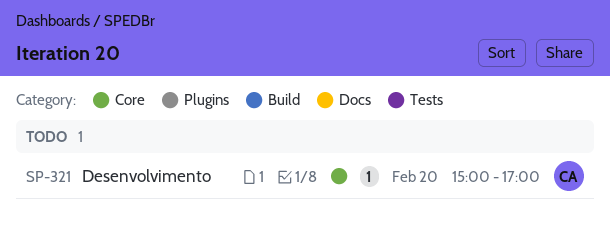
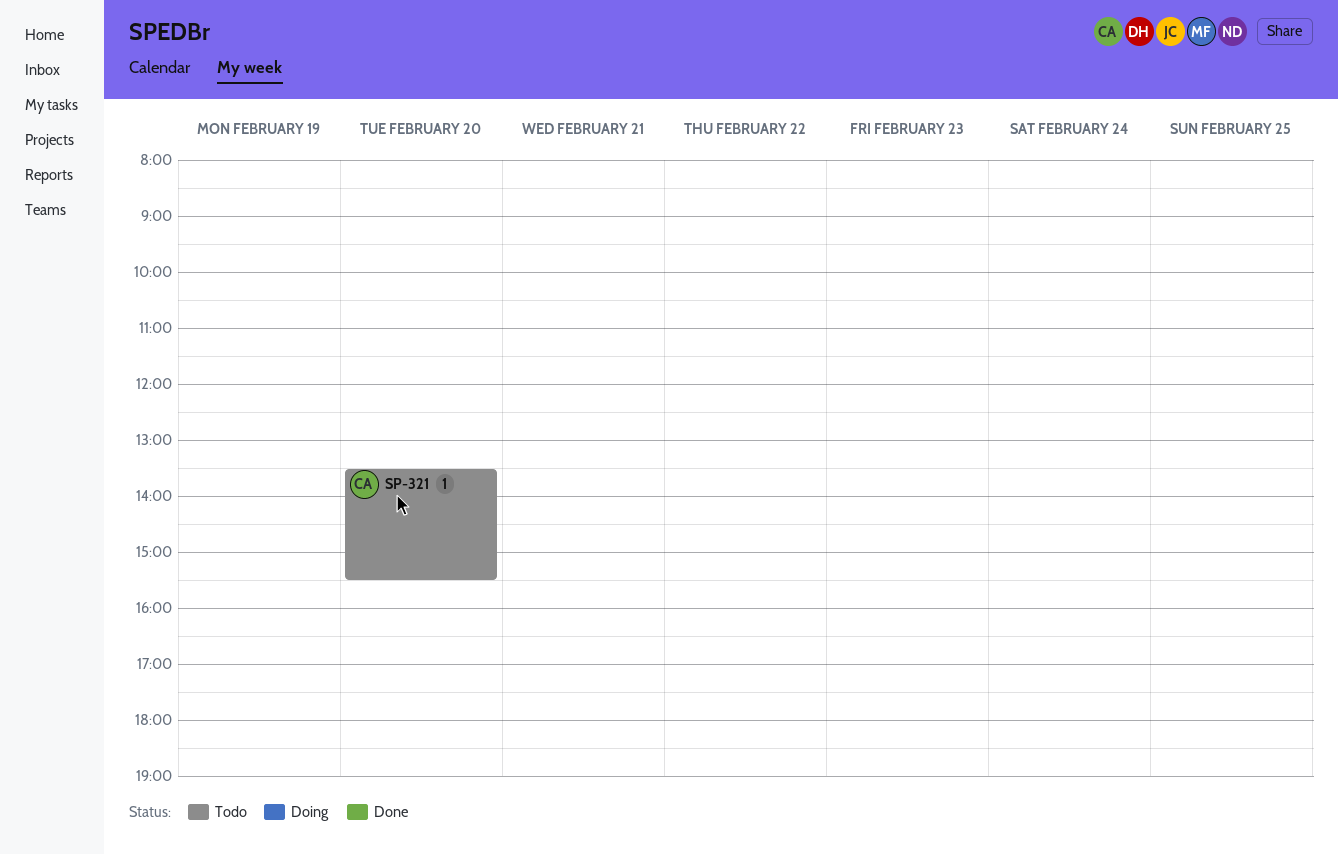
SP-321, begins: 15:00 -> 13:30
SP-321, ends: 17:00 -> 15:30

